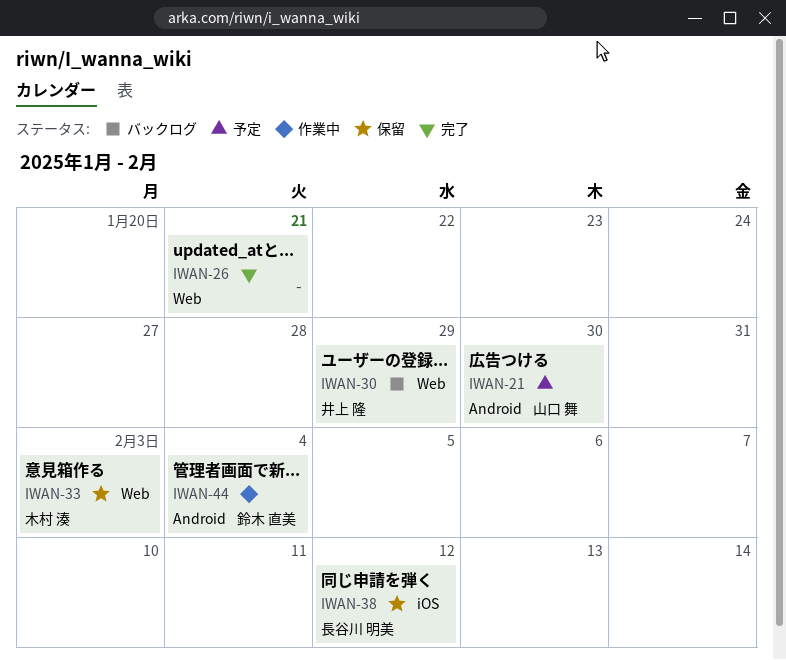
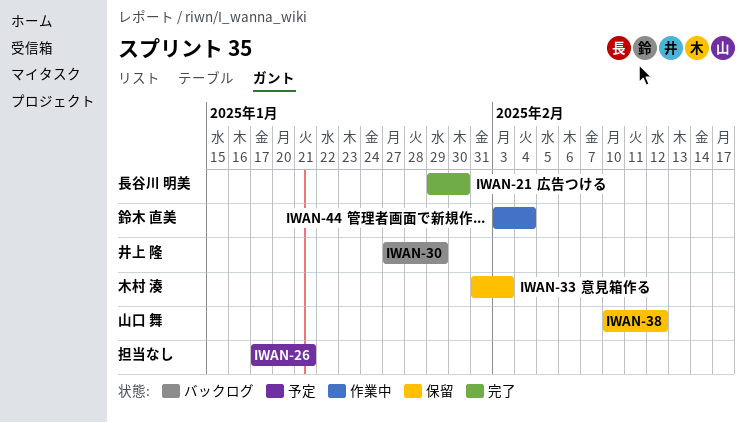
IWAN-21, status: 予定 -> 完了
IWAN-21, owner: 山口 舞 -> 長谷川 明美
IWAN-26, status: 完了 -> 予定
IWAN-38, owner: 長谷川 明美 -> 山口 舞

